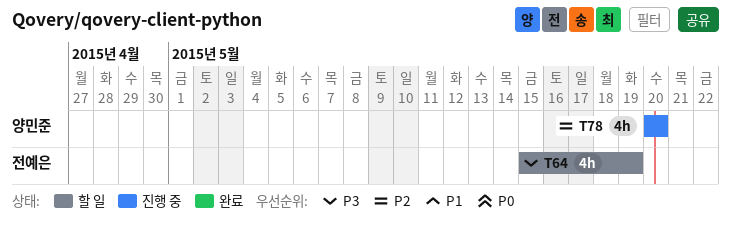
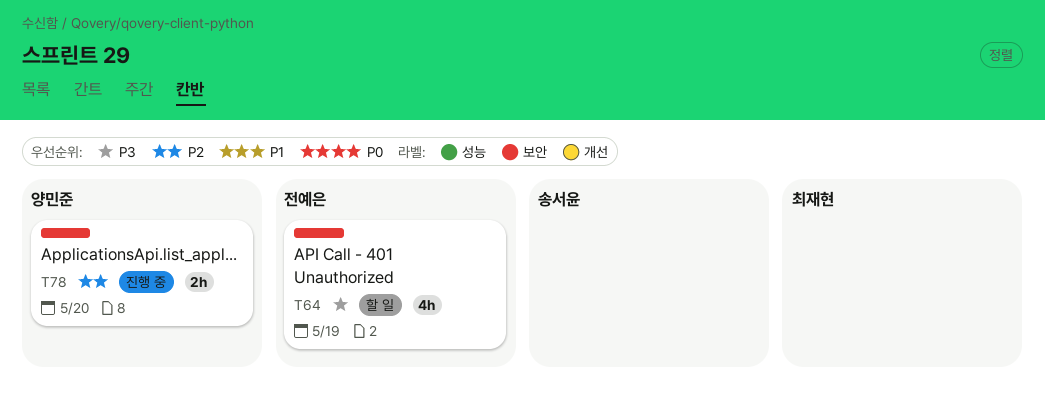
T78, estimate: 4h -> 2h

